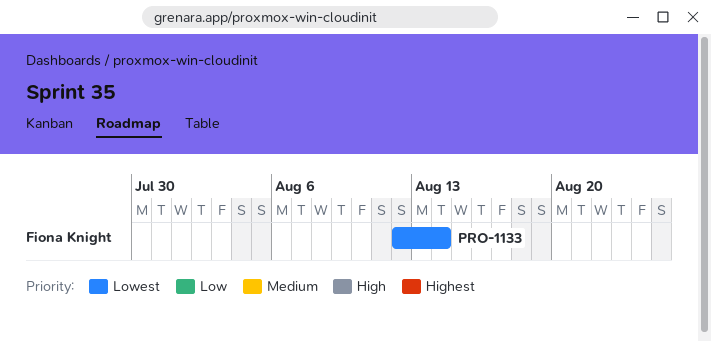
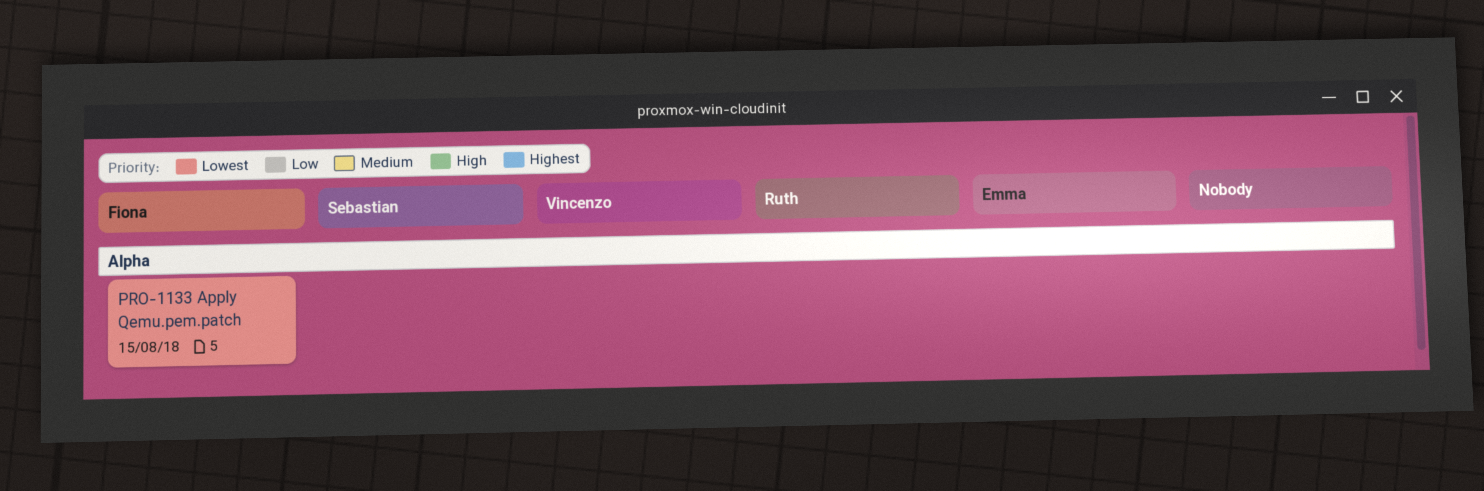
PRO-1133, due: Aug 14 -> Aug 15

